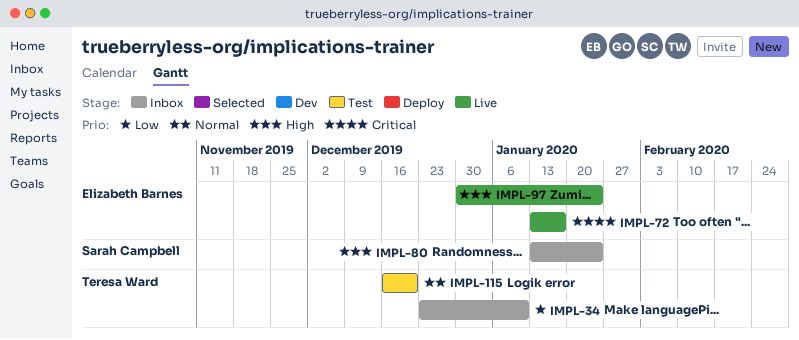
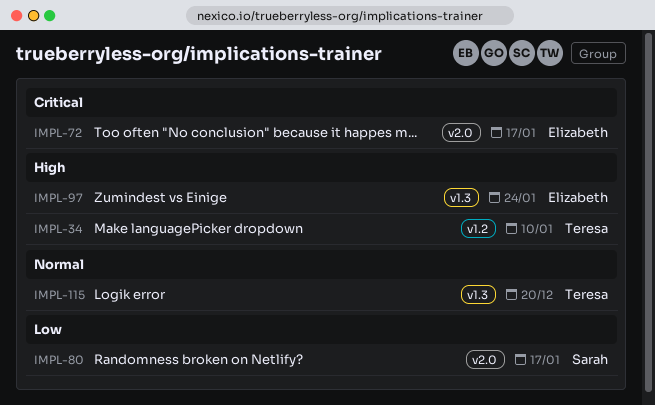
IMPL-34, priority: Low -> High
IMPL-80, priority: High -> Low
IMPL-80, due: Jan 24 -> Jan 17

